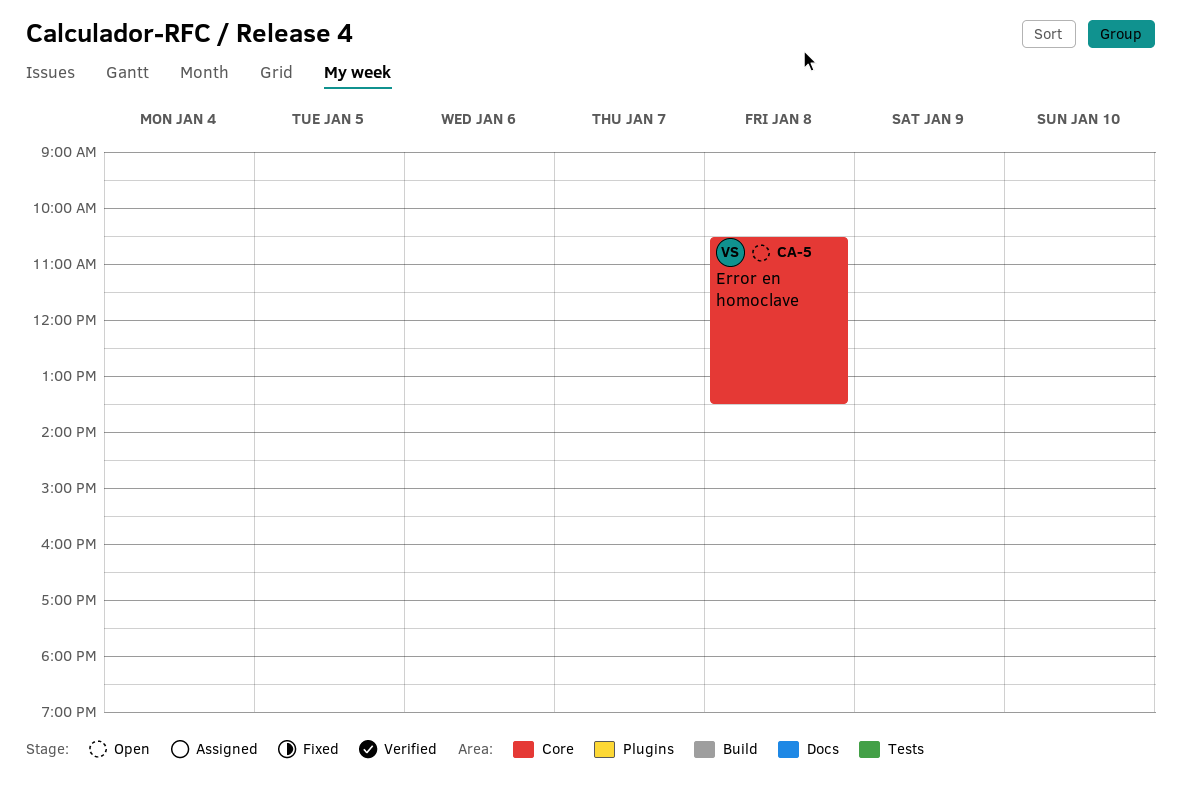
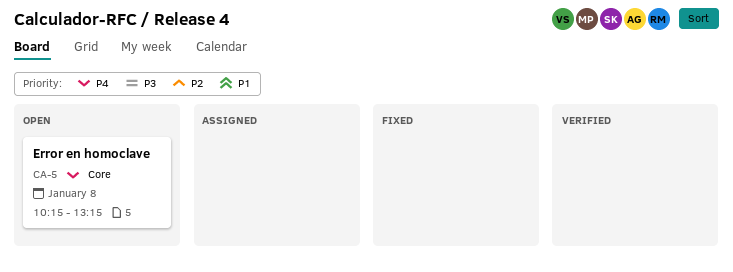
CA-5, begins: 10:30 -> 10:15
CA-5, ends: 13:30 -> 13:15

